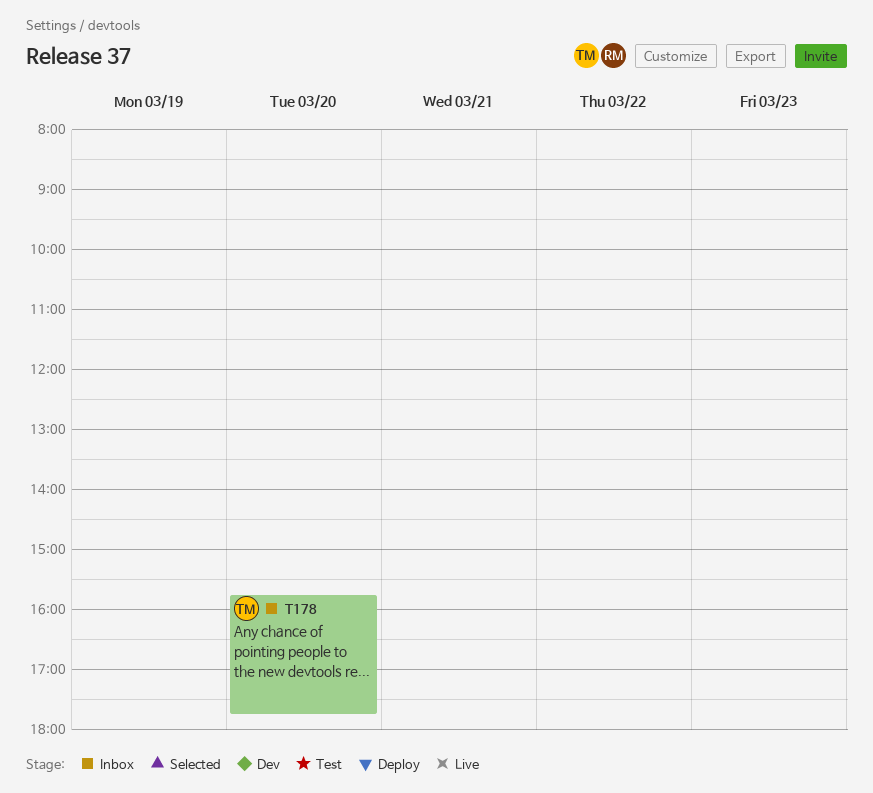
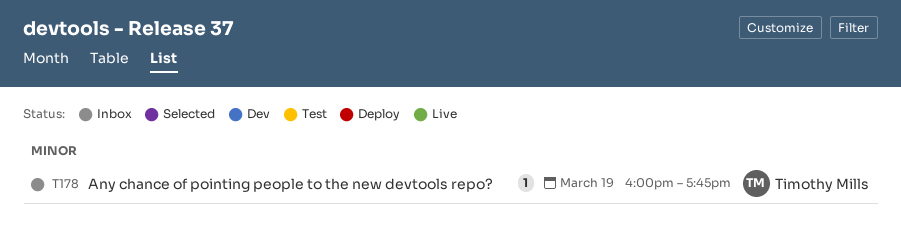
T178, day: Mar 20 -> Mar 19
T178, begins: 15:45 -> 16:00

